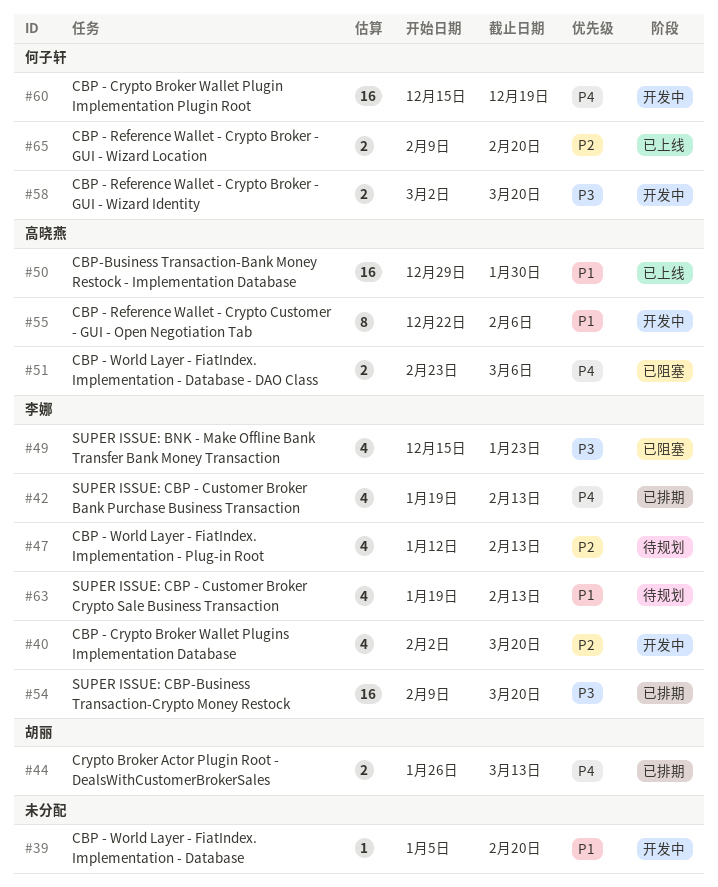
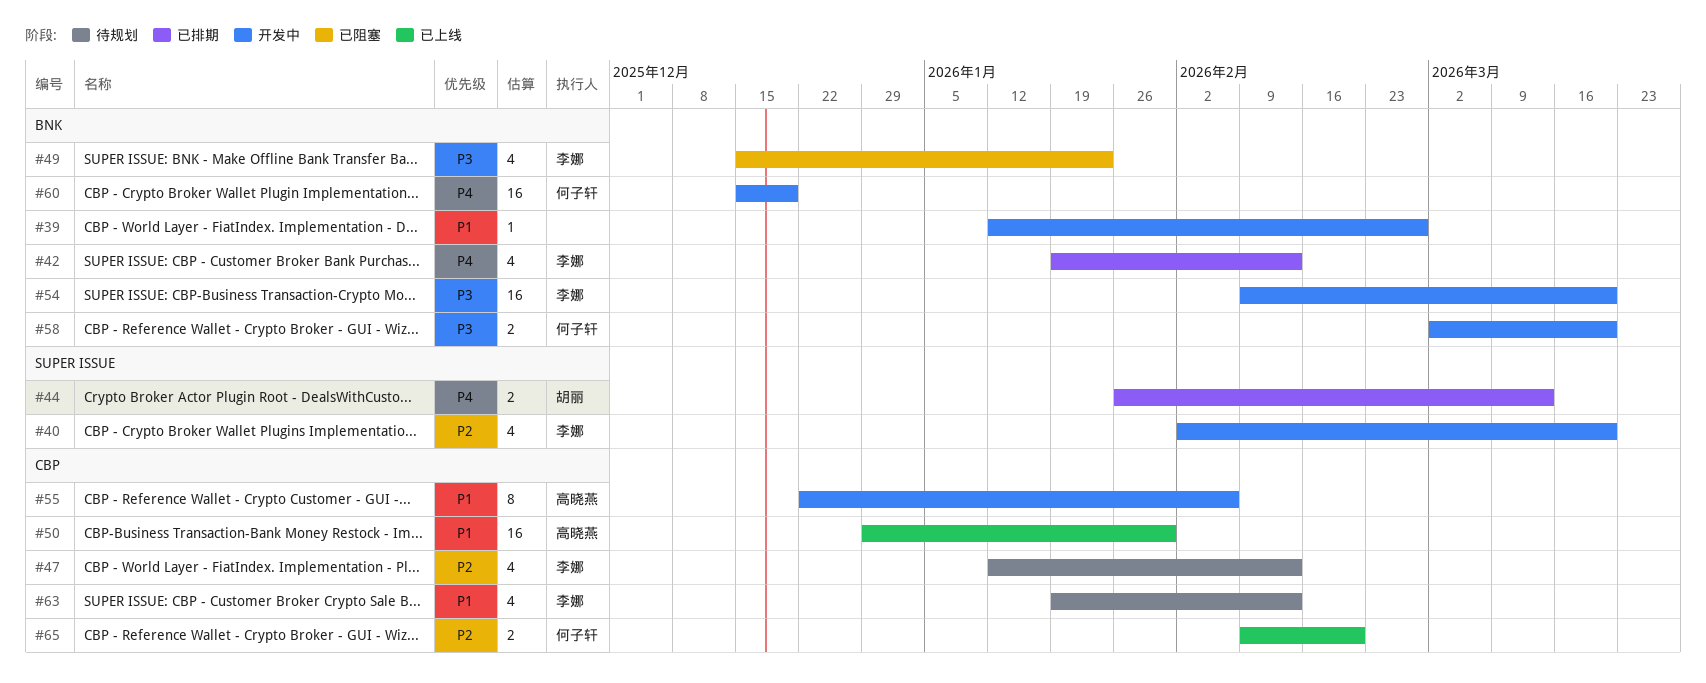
#39, start: Jan 5 -> Jan 12
#39, due: Feb 20 -> Feb 27
#51: present -> none
#54, status: 已排期 -> 开发中

